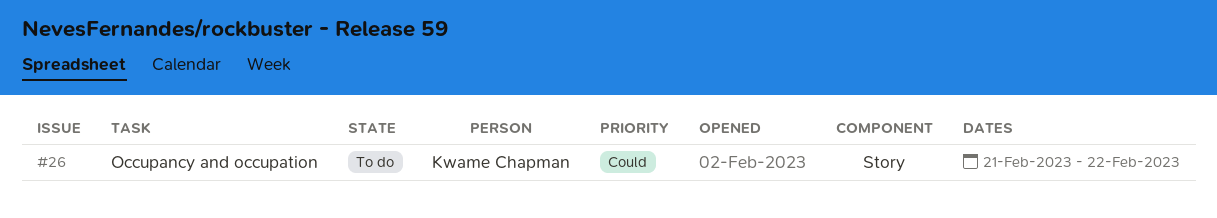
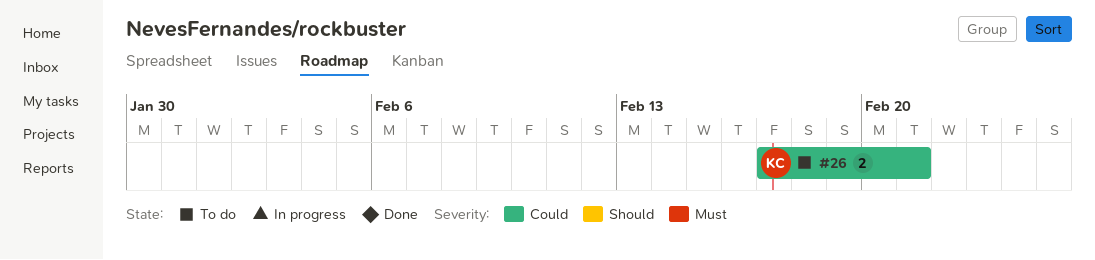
#26, start: Feb 21 -> Feb 17
#26, due: Feb 22 -> Feb 21

